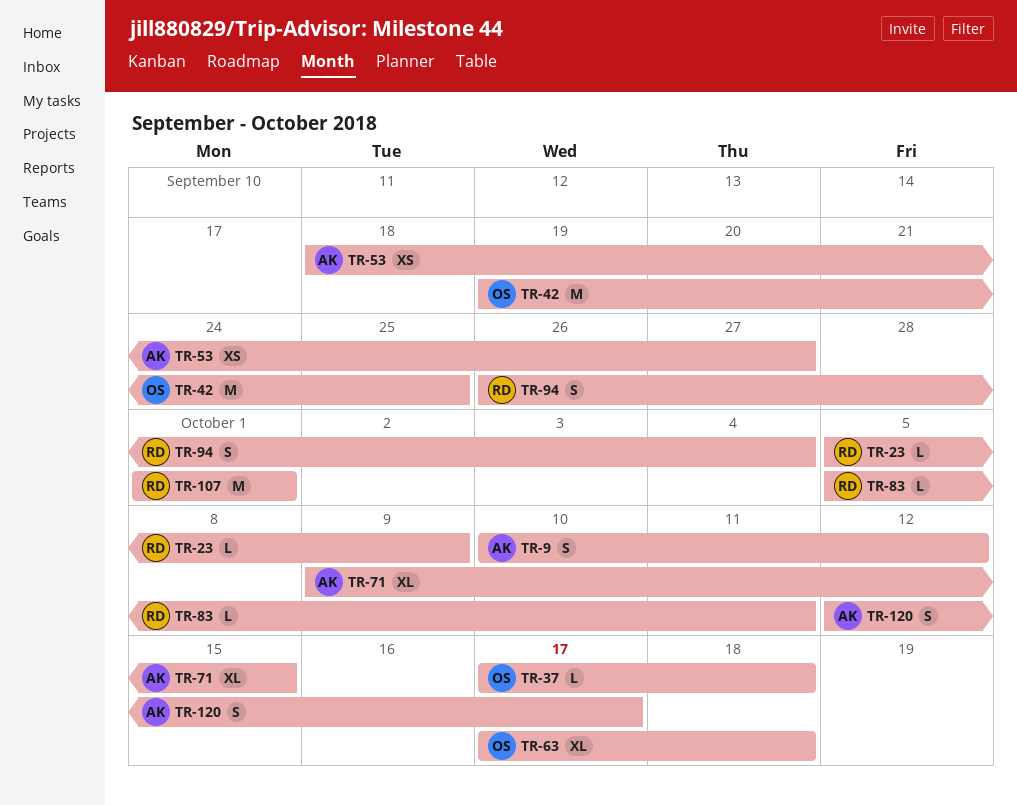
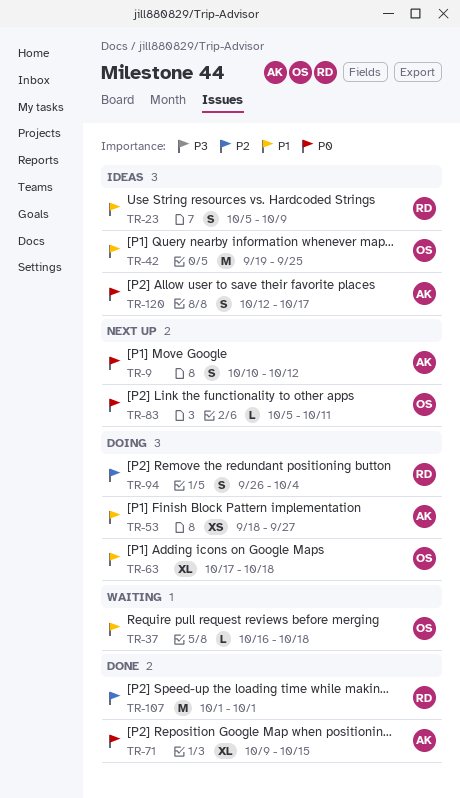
TR-23, estimate: L -> S
TR-37, start: Oct 17 -> Oct 16
TR-83, owner: RD -> OS

